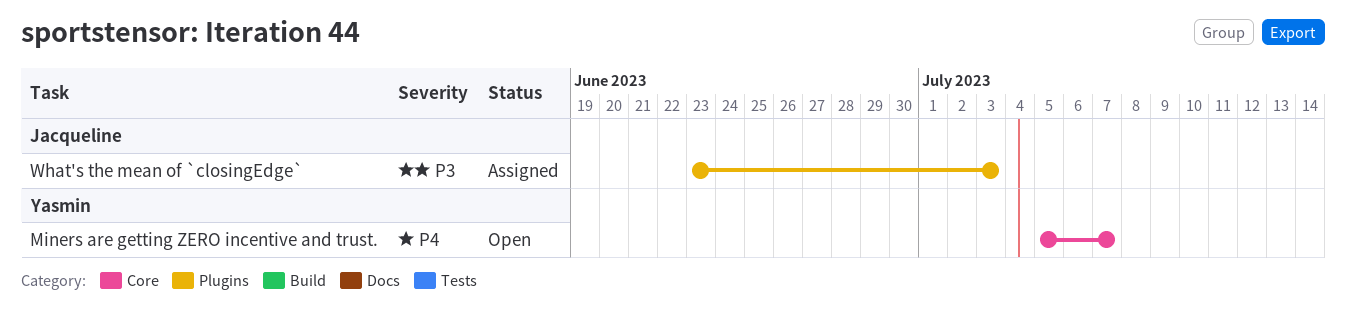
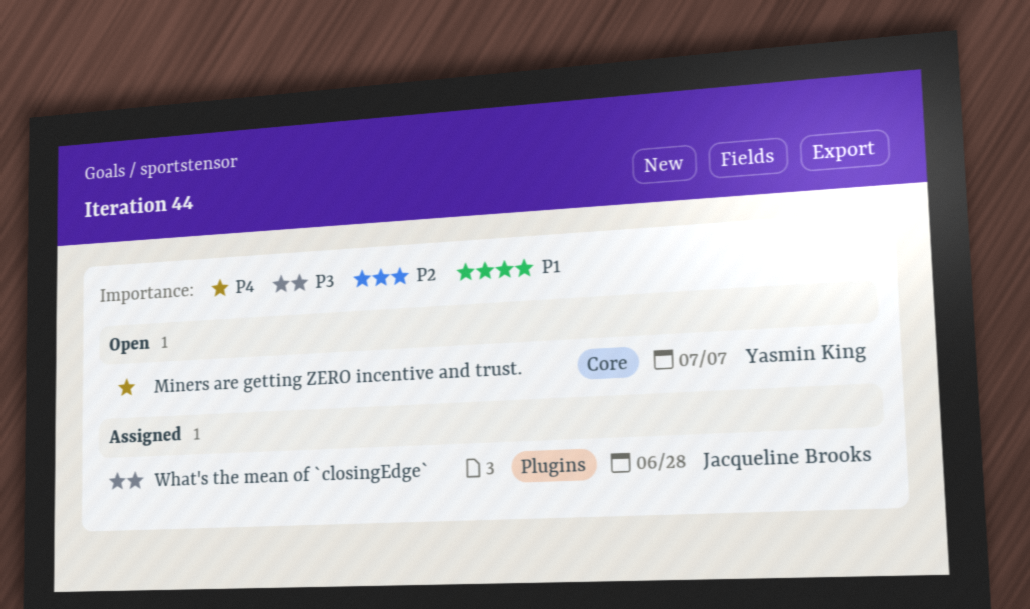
What's the mean of `closingEdge`, due: Jul 3 -> Jun 28

